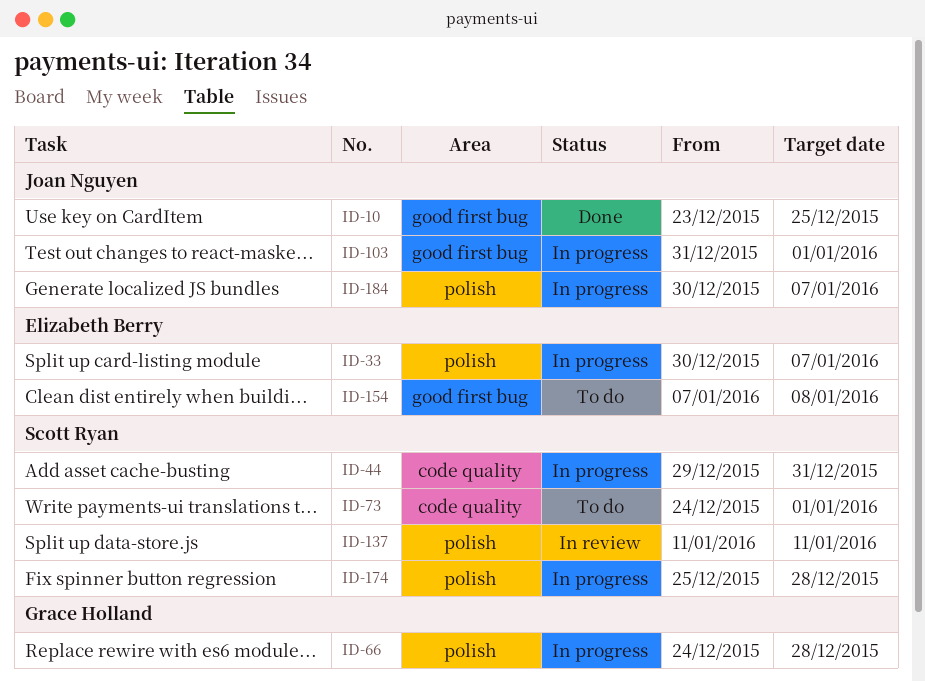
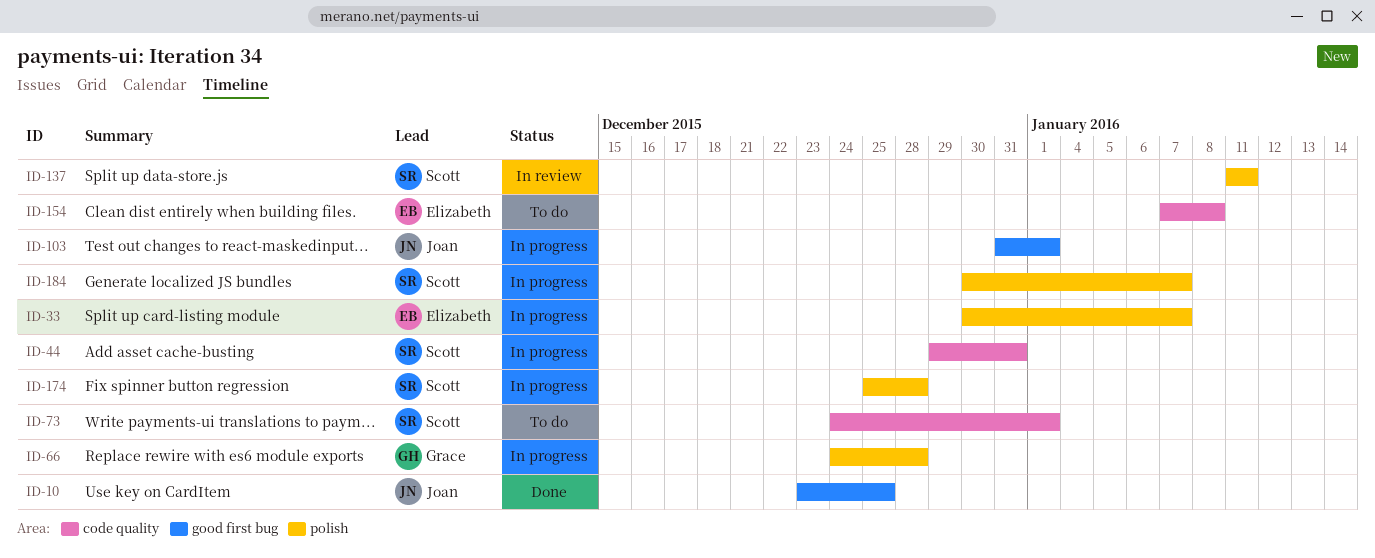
ID-154, label: good first bug -> code quality
ID-184, owner: Joan Nguyen -> Scott Ryan

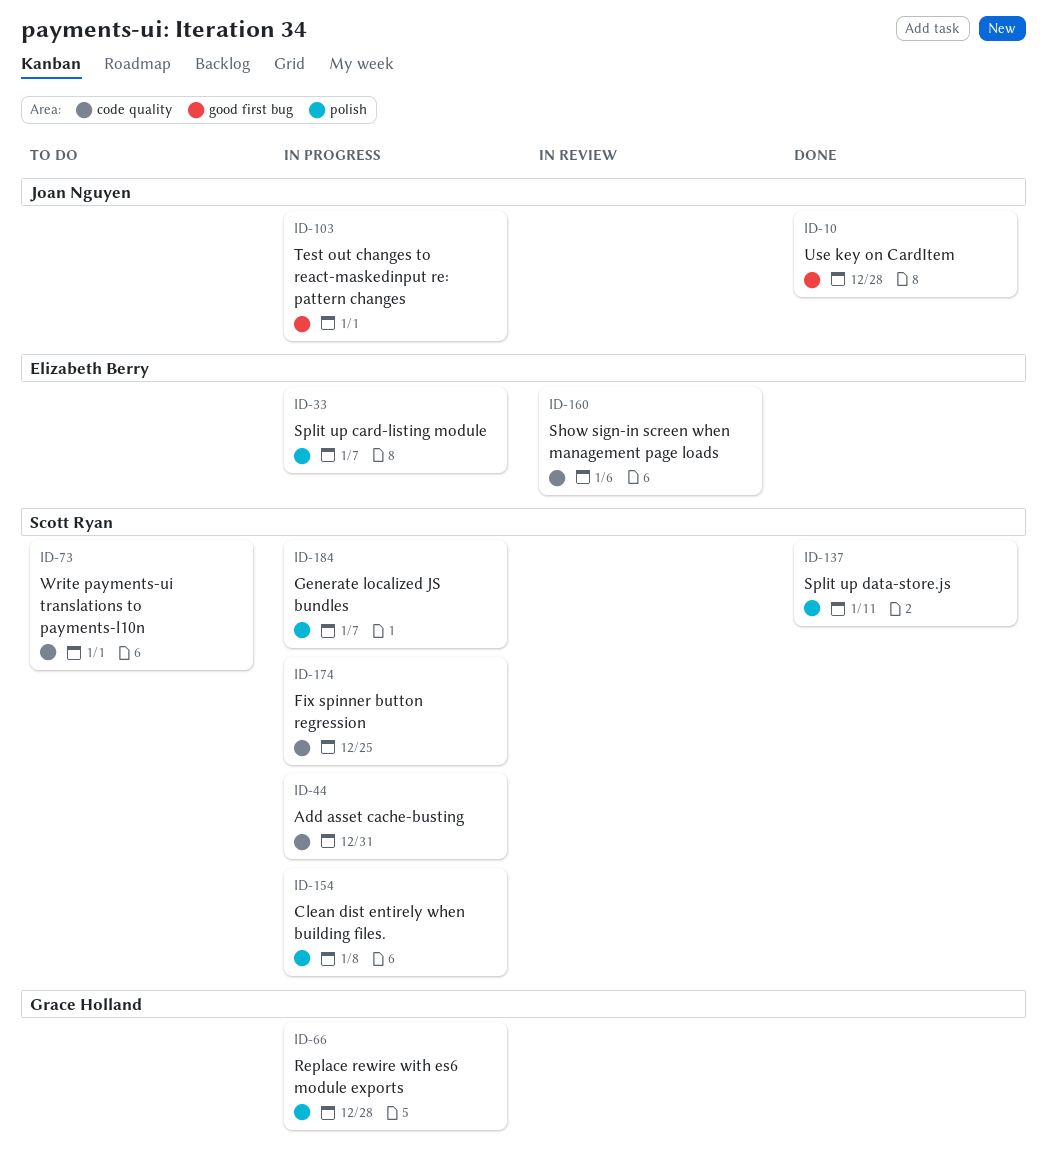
ID-10, due: Dec 25 -> Dec 28
ID-137, status: In review -> Done
ID-154, status: To do -> In progress
ID-154, owner: Elizabeth Berry -> Scott Ryan
ID-154, label: code quality -> polish
ID-160: none -> present
ID-174, label: polish -> code quality
ID-174, due: Dec 28 -> Dec 25

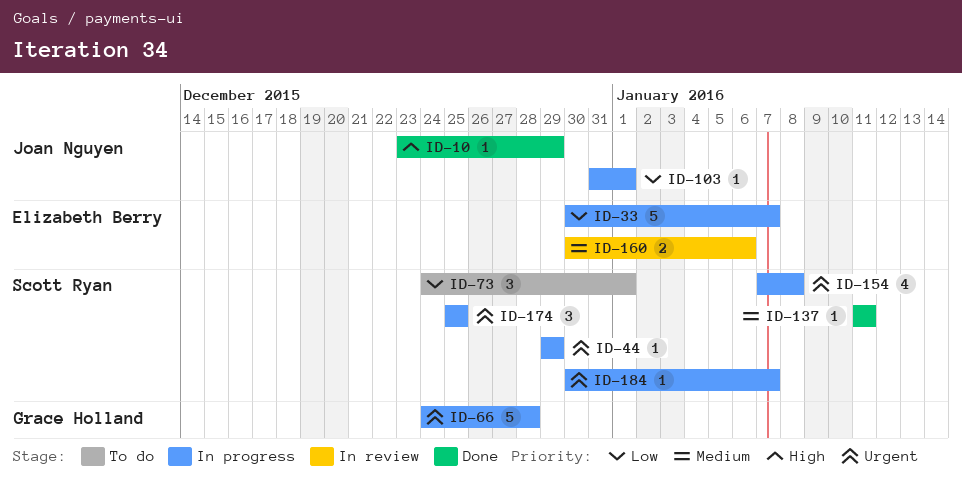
ID-10, due: Dec 28 -> Dec 29
ID-44, due: Dec 31 -> Dec 29

